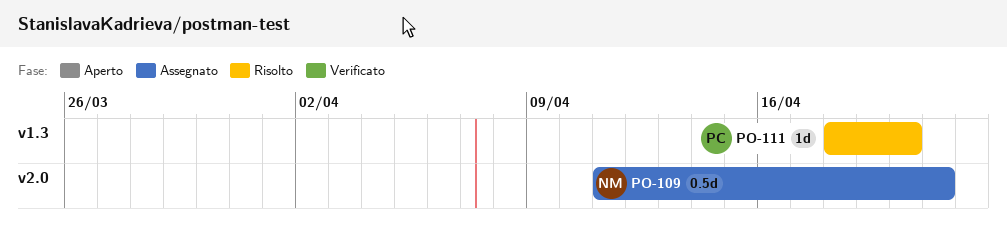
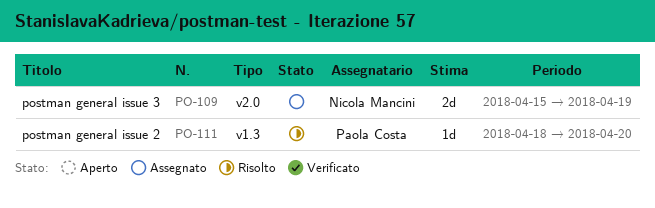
PO-109, estimate: 0.5d -> 2d
PO-109, start: Apr 11 -> Apr 15
PO-109, due: Apr 21 -> Apr 19

